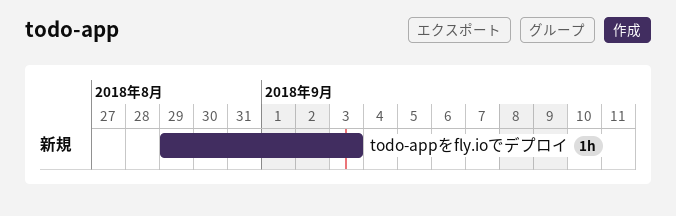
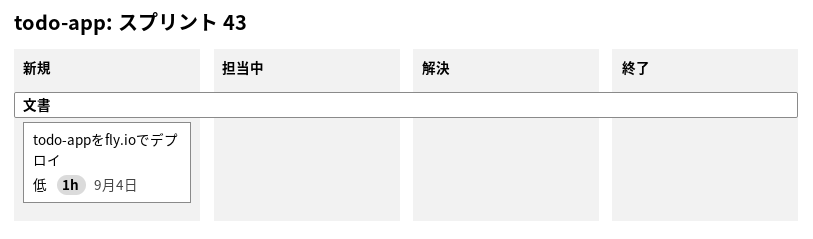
todo-appをfly.ioでデプロイ, due: Sep 3 -> Sep 4

